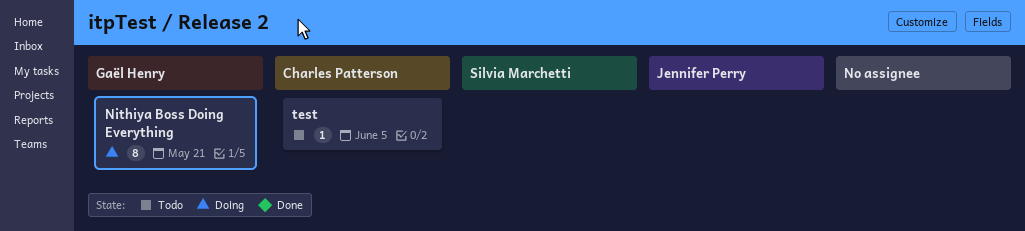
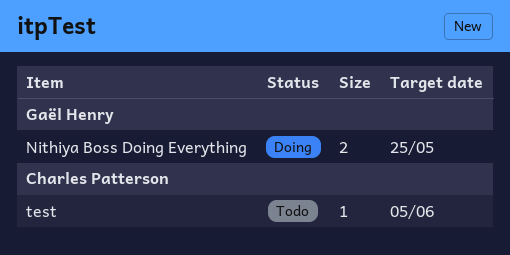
Nithiya Boss Doing Everything, estimate: 8 -> 2
Nithiya Boss Doing Everything, due: May 21 -> May 25

